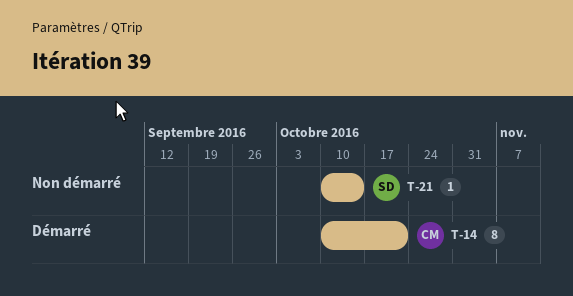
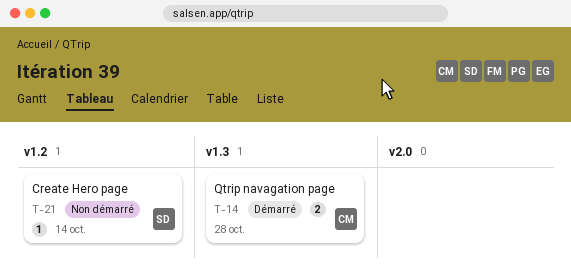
T-14, estimate: 8 -> 2
T-14, due: Oct 21 -> Oct 28

